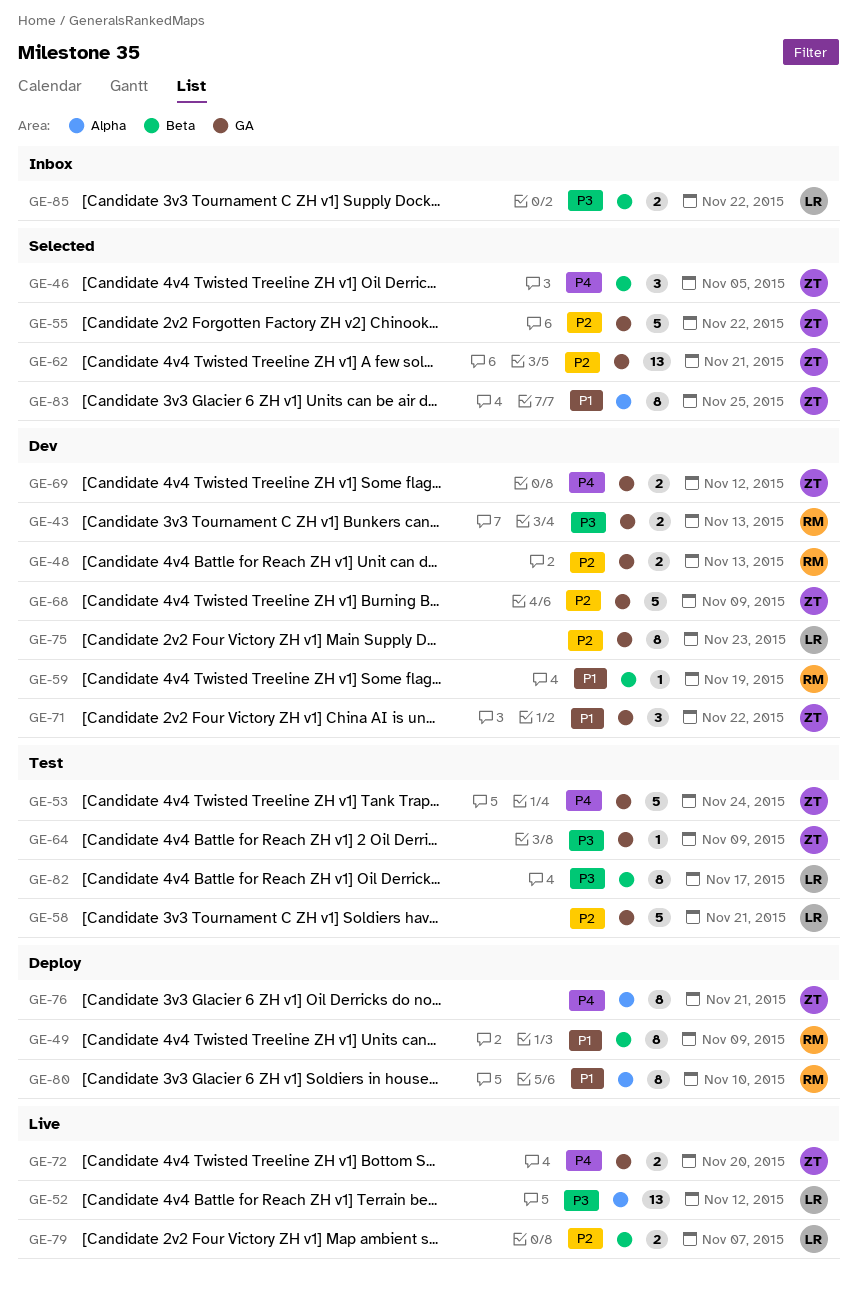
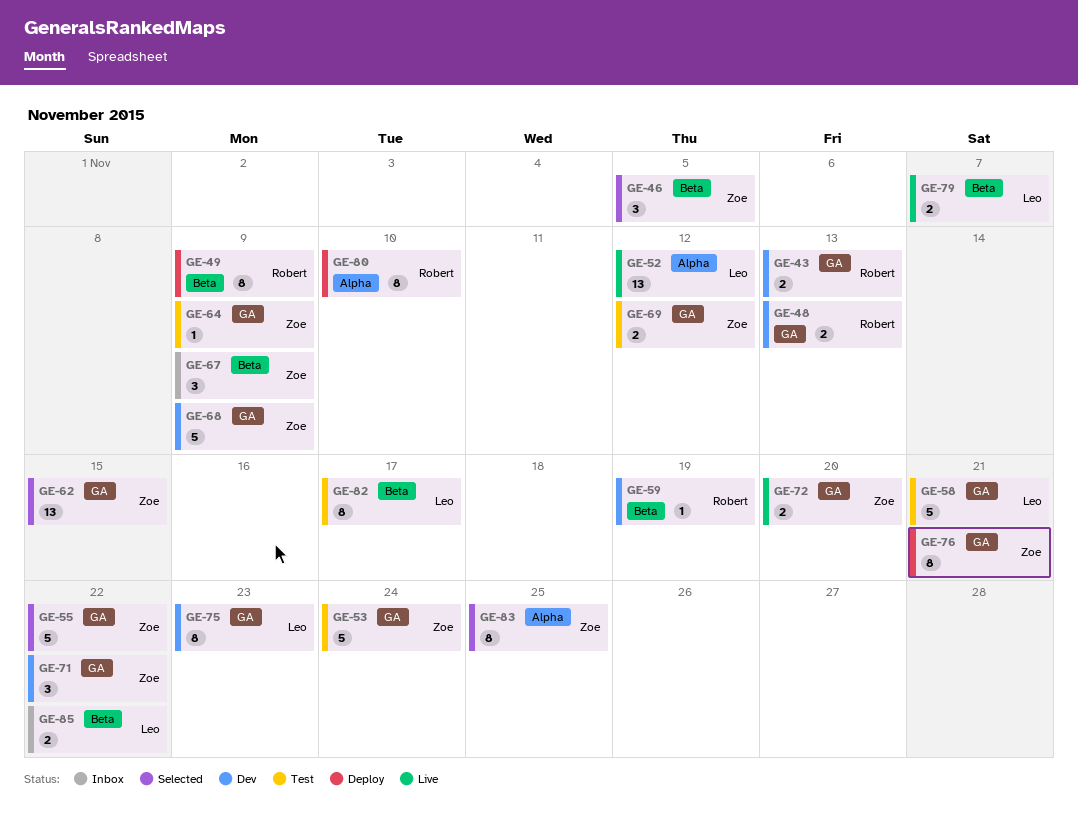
GE-62, due: Nov 21 -> Nov 15
GE-67: none -> present
GE-69, status: Dev -> Test
GE-76, label: Alpha -> GA

